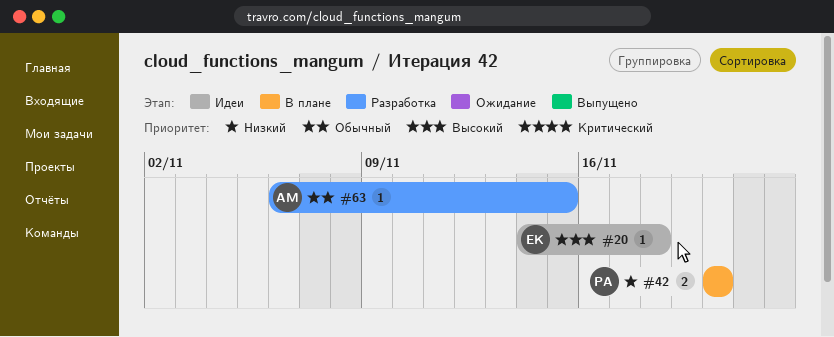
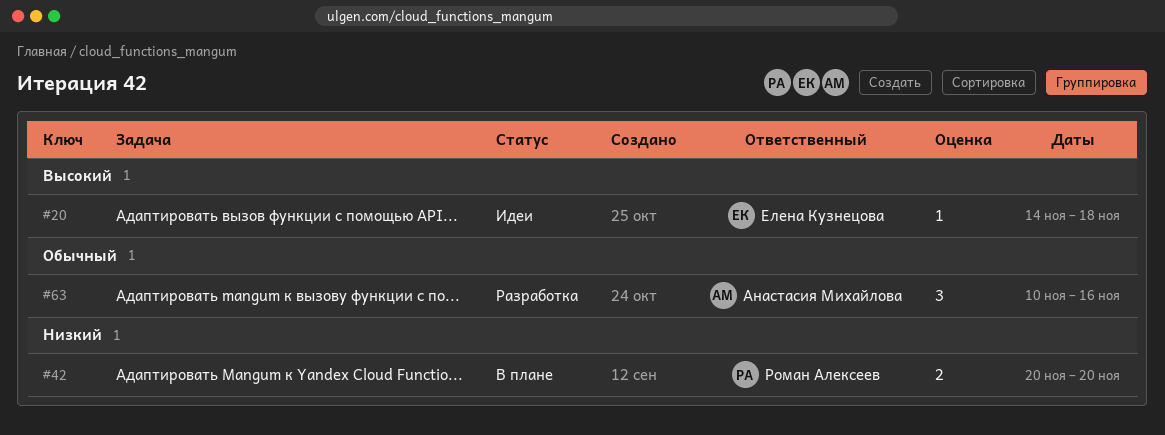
#63, estimate: 1 -> 3
#63, start: Nov 6 -> Nov 10
#63, due: Nov 15 -> Nov 16

